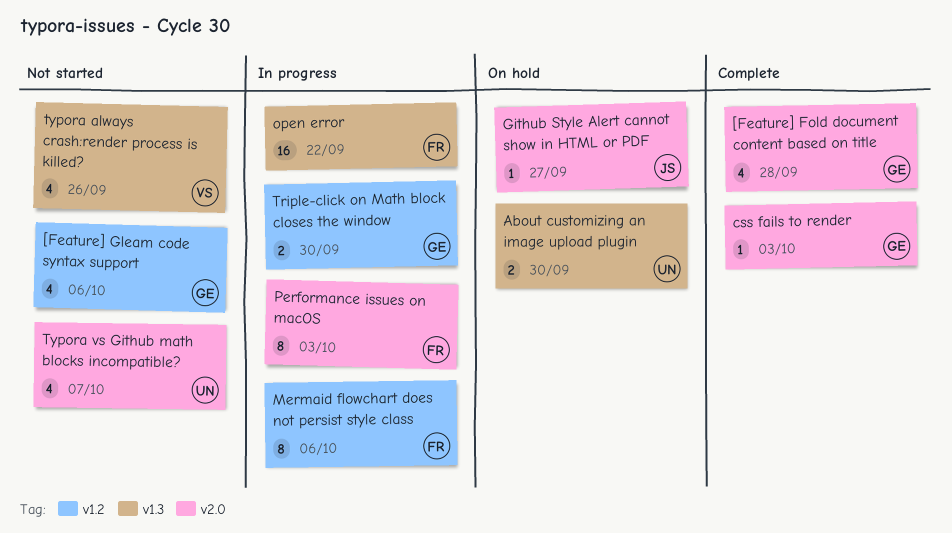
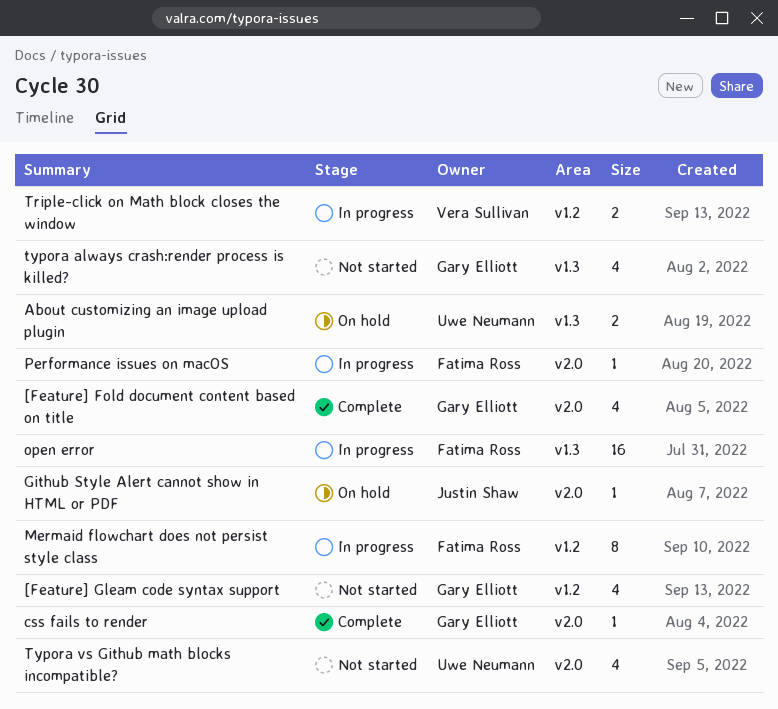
Performance issues on macOS, estimate: 8 -> 1
Triple-click on Math block closes the window, owner: Gary Elliott -> Vera Sullivan
typora always crash:render process is killed?, owner: Vera Sullivan -> Gary Elliott

